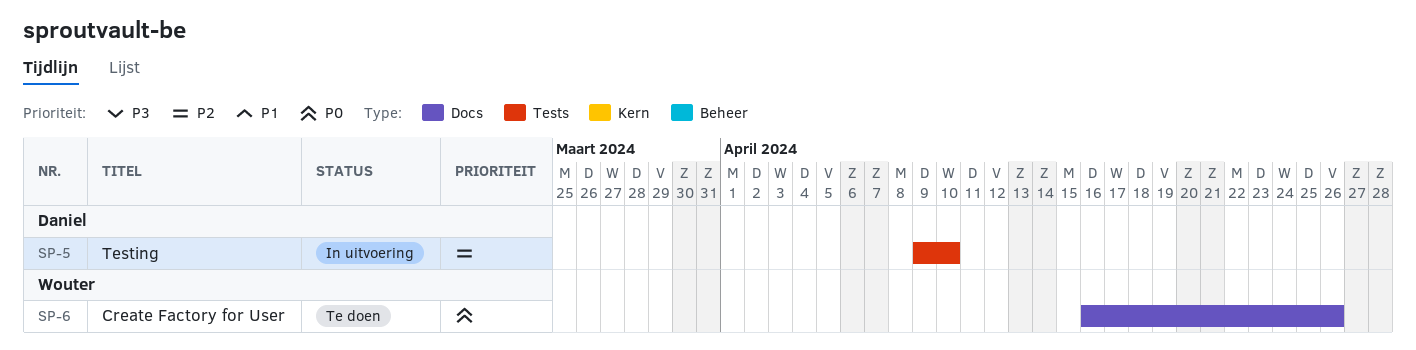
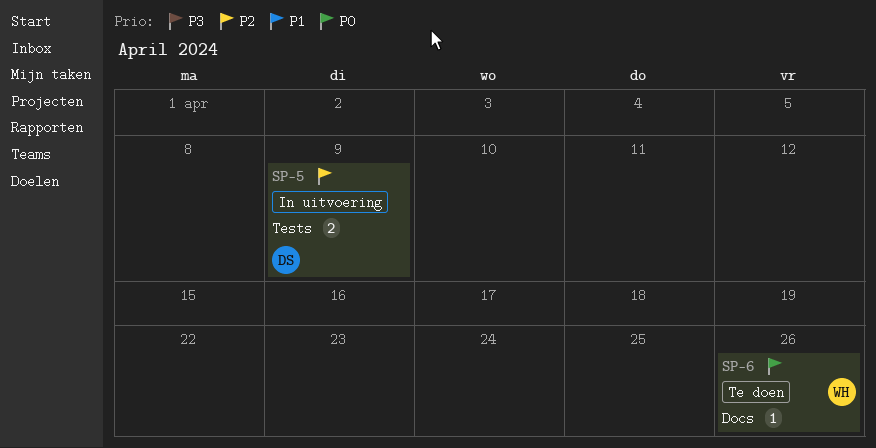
SP-5, due: Apr 10 -> Apr 9

